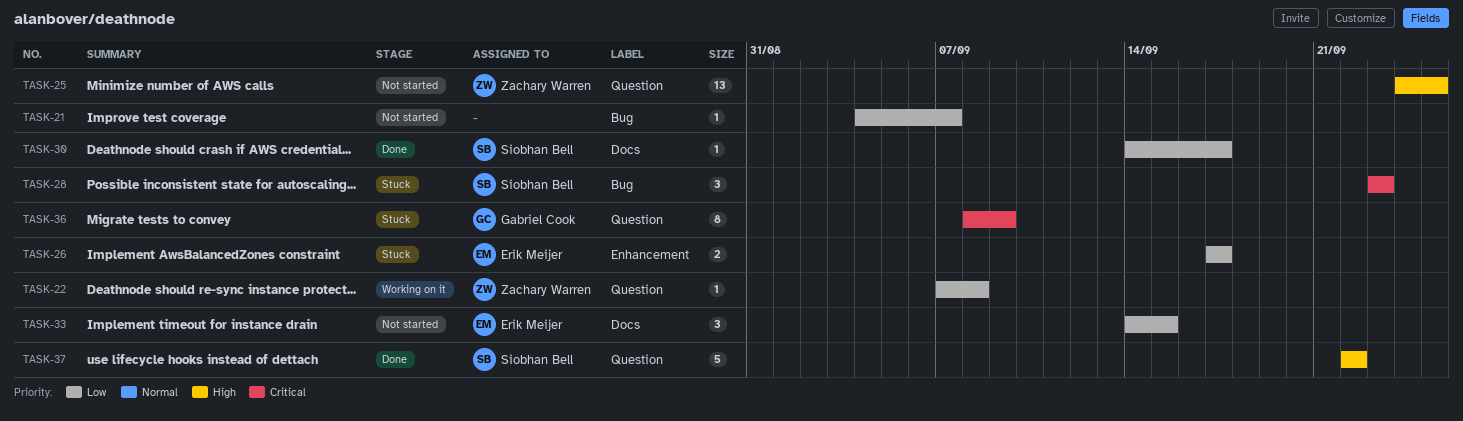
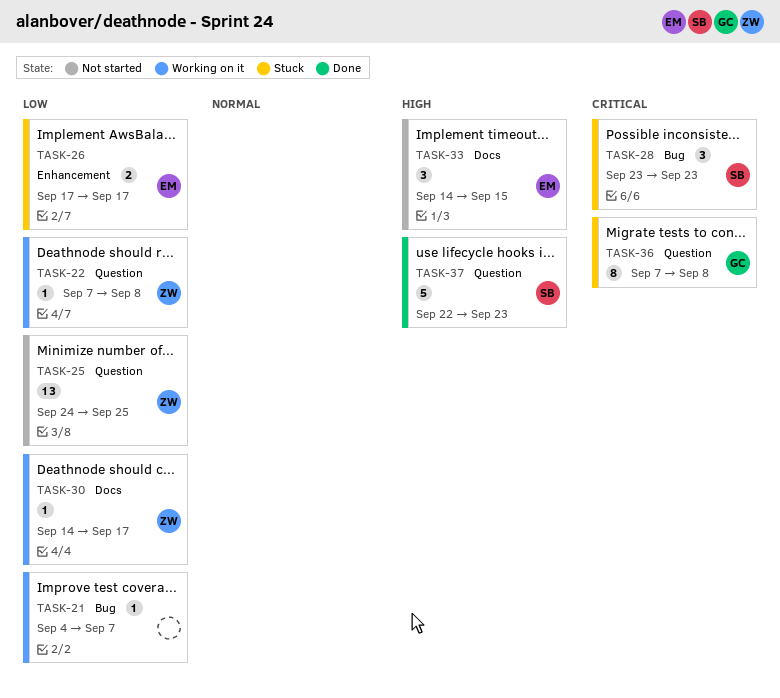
TASK-21, status: Not started -> Working on it
TASK-25, priority: High -> Low
TASK-30, status: Done -> Working on it
TASK-30, owner: Siobhan Bell -> Zachary Warren
TASK-33, priority: Low -> High
TASK-36, start: Sep 8 -> Sep 7
TASK-36, due: Sep 9 -> Sep 8
TASK-37, due: Sep 22 -> Sep 23

